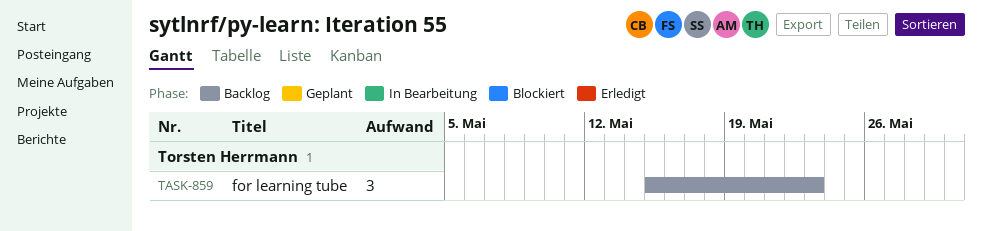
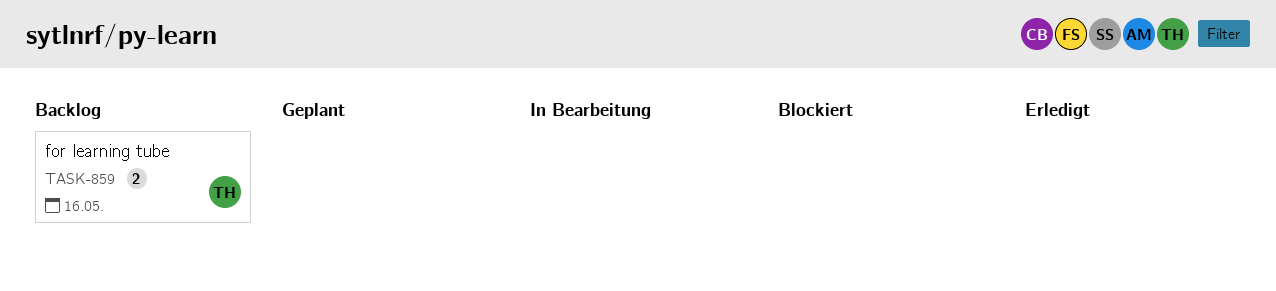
TASK-859, estimate: 3 -> 2
TASK-859, due: May 23 -> May 16

